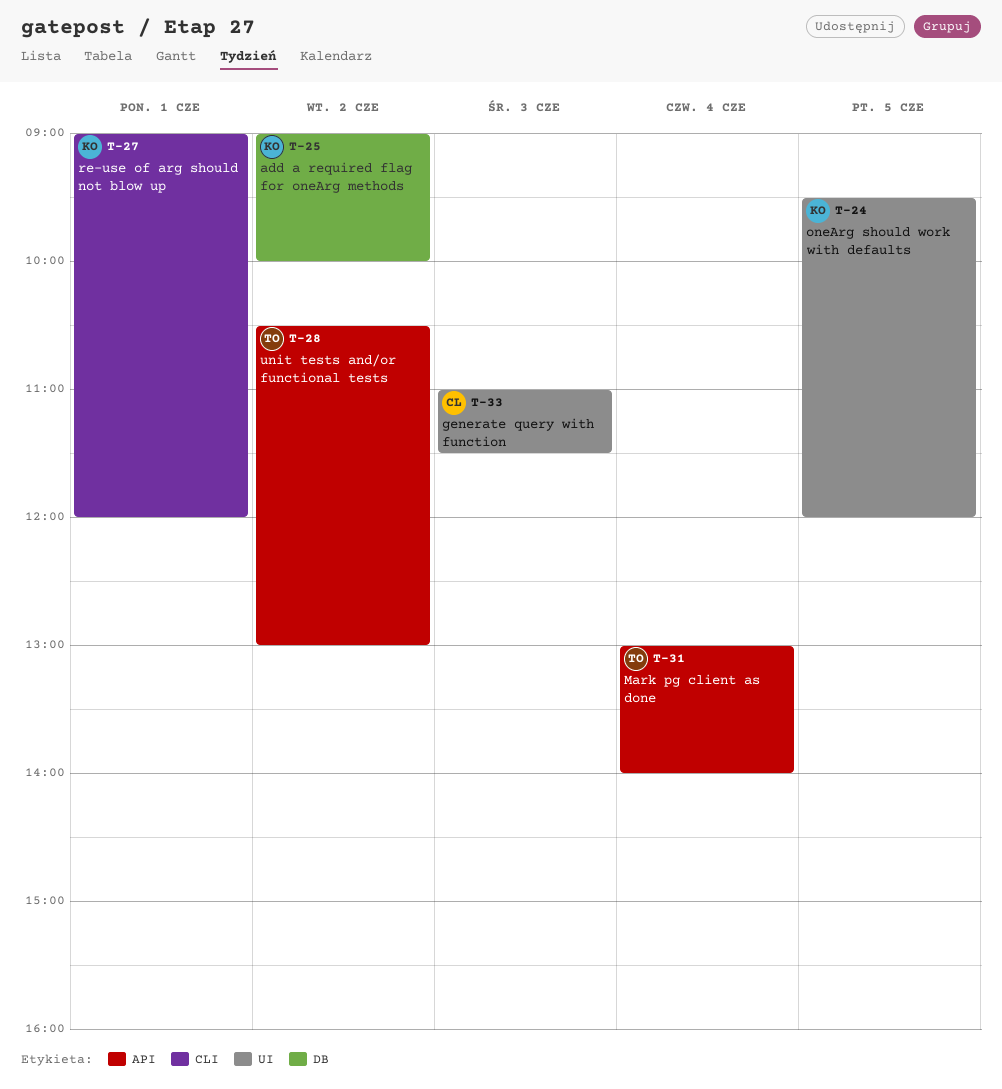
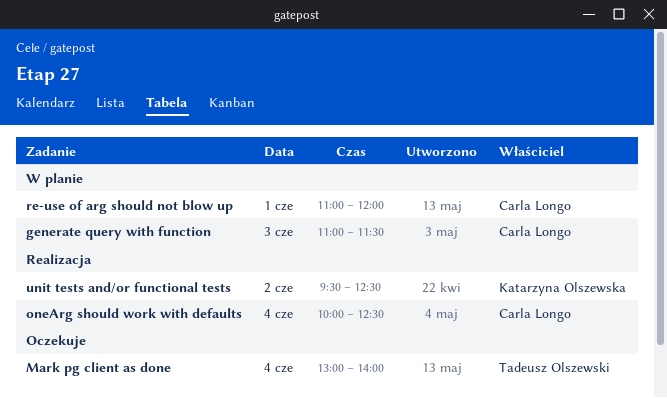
add a required flag for oneArg methods: present -> none
oneArg should work with defaults, owner: Katarzyna Olszewska -> Carla Longo
oneArg should work with defaults, day: Jun 5 -> Jun 4
oneArg should work with defaults, begins: 09:30 -> 10:00
oneArg should work with defaults, ends: 12:00 -> 12:30
re-use of arg should not blow up, owner: Katarzyna Olszewska -> Carla Longo
re-use of arg should not blow up, begins: 09:00 -> 11:00
unit tests and/or functional tests, owner: Tadeusz Olszewski -> Katarzyna Olszewska
unit tests and/or functional tests, begins: 10:30 -> 09:30
unit tests and/or functional tests, ends: 13:00 -> 12:30

